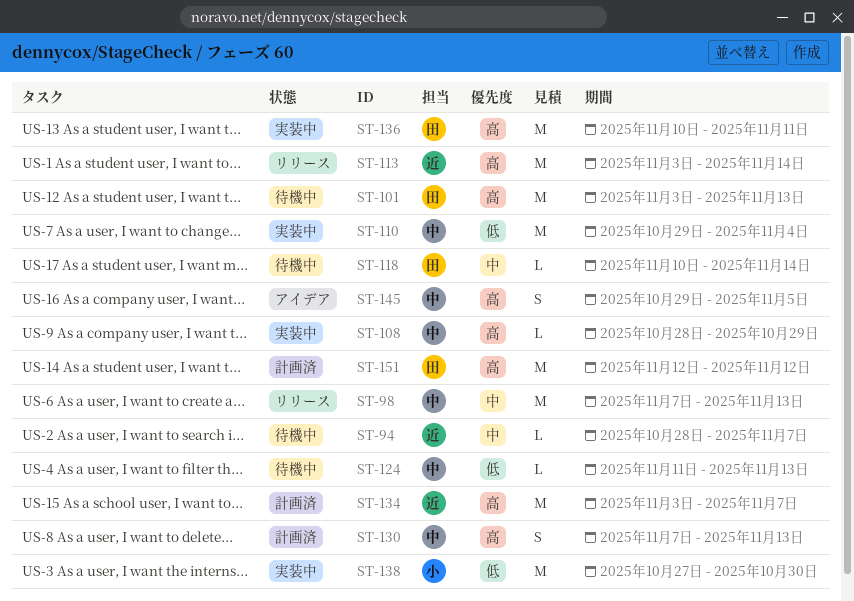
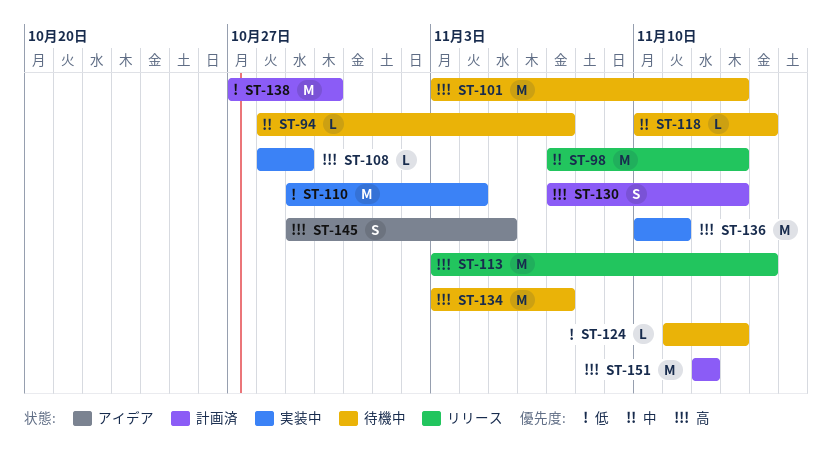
ST-134, status: 計画済 -> 待機中
ST-138, status: 実装中 -> 計画済

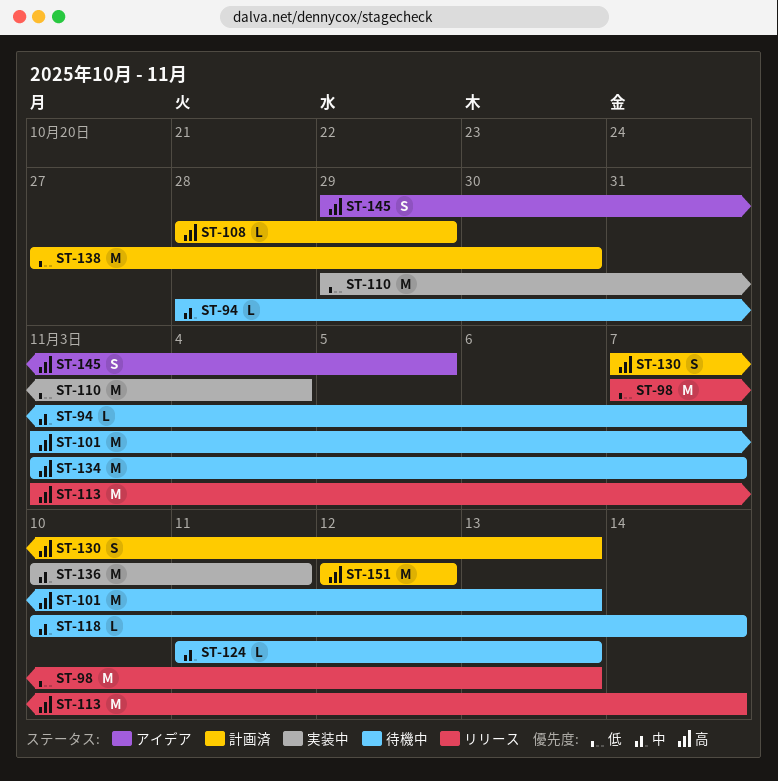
ST-98, priority: 中 -> 低
ST-108, status: 実装中 -> 計画済
ST-124, priority: 低 -> 中
ST-136, priority: 高 -> 中

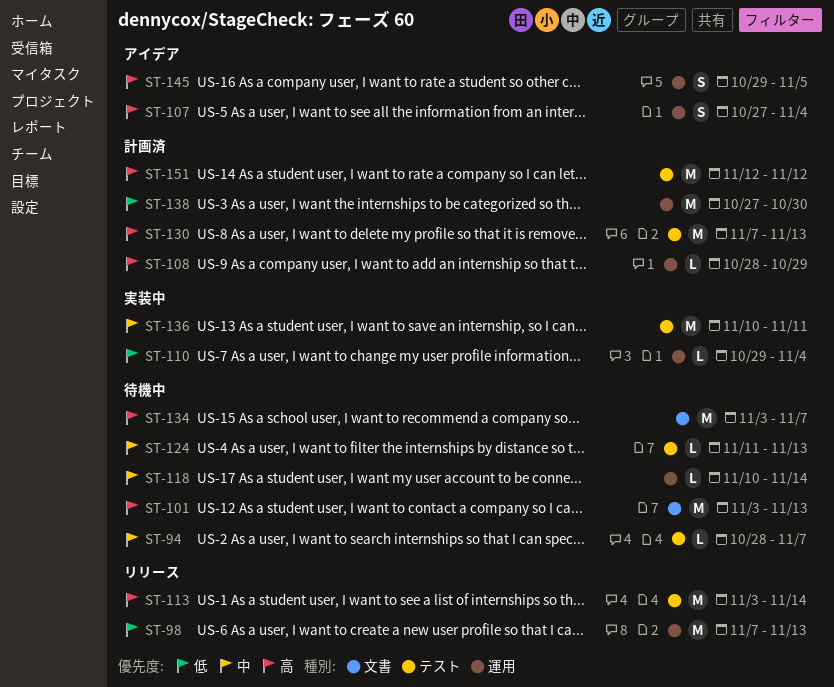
ST-107: none -> present
ST-110, estimate: M -> L
ST-130, estimate: S -> M

